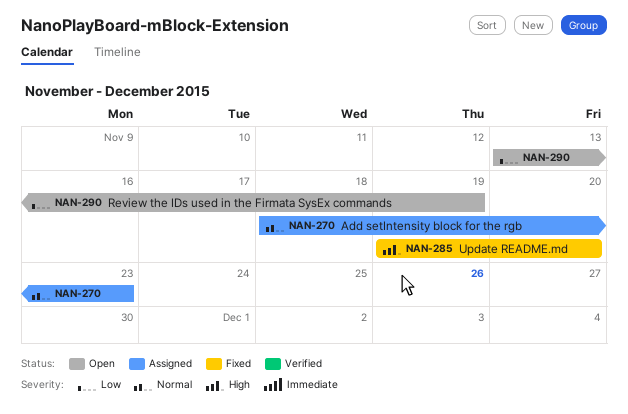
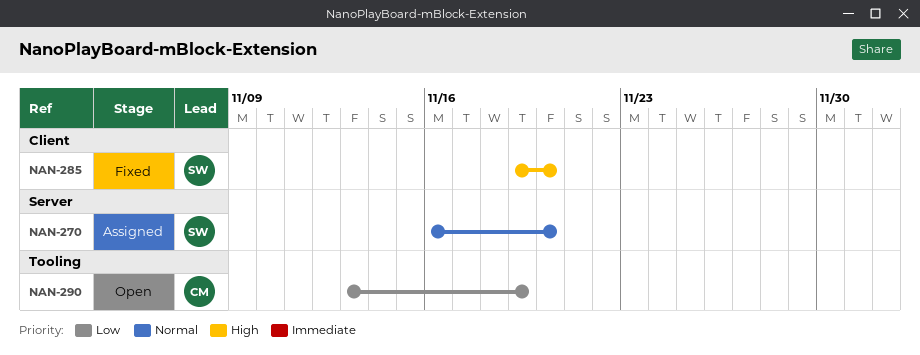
NAN-270, start: Nov 18 -> Nov 16
NAN-270, due: Nov 23 -> Nov 20

